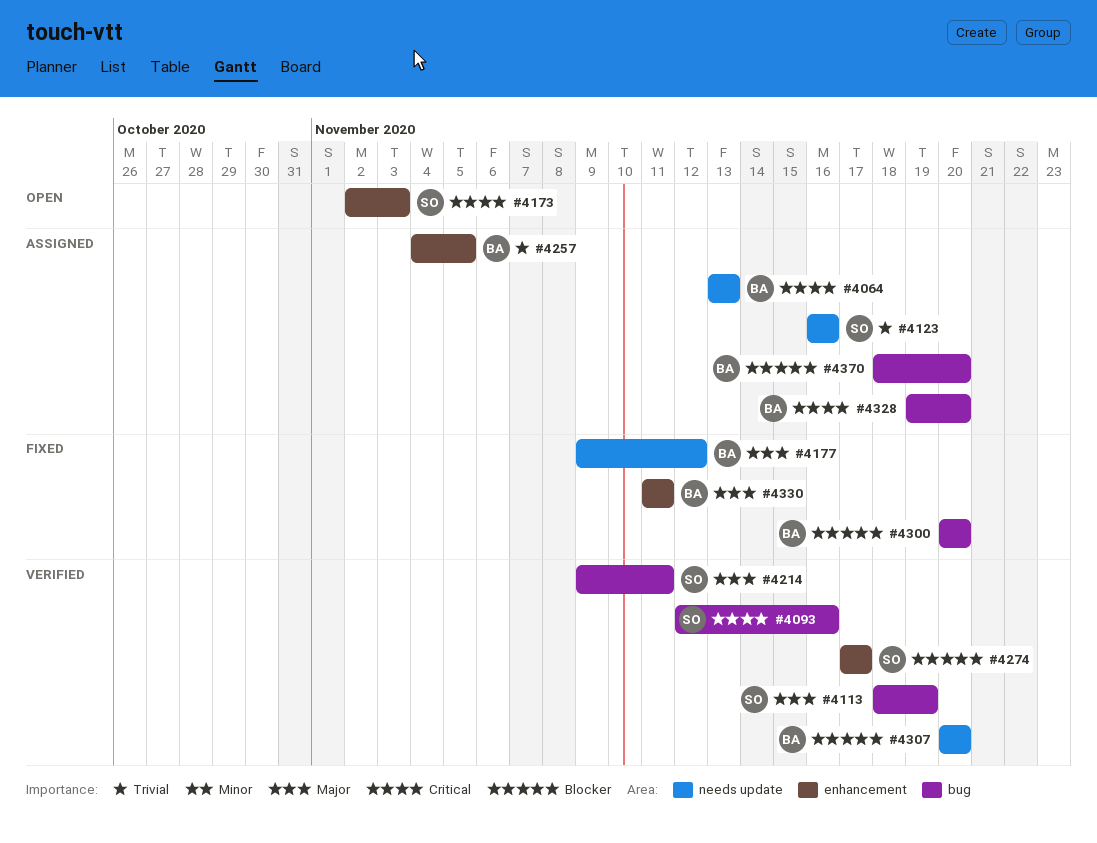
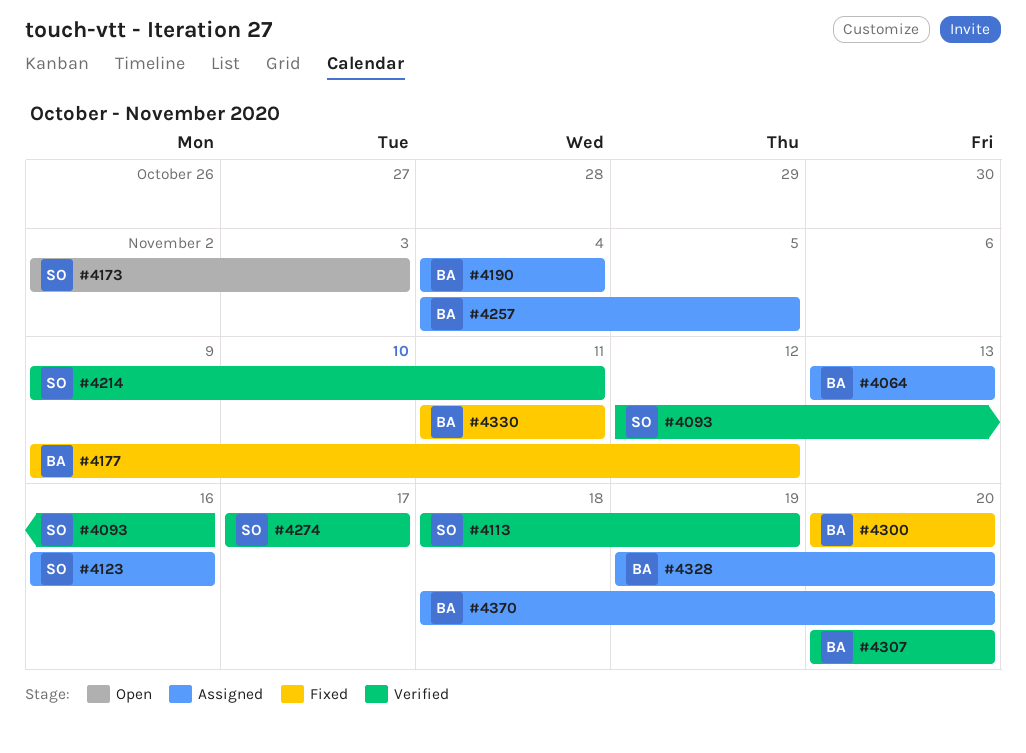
#4190: none -> present

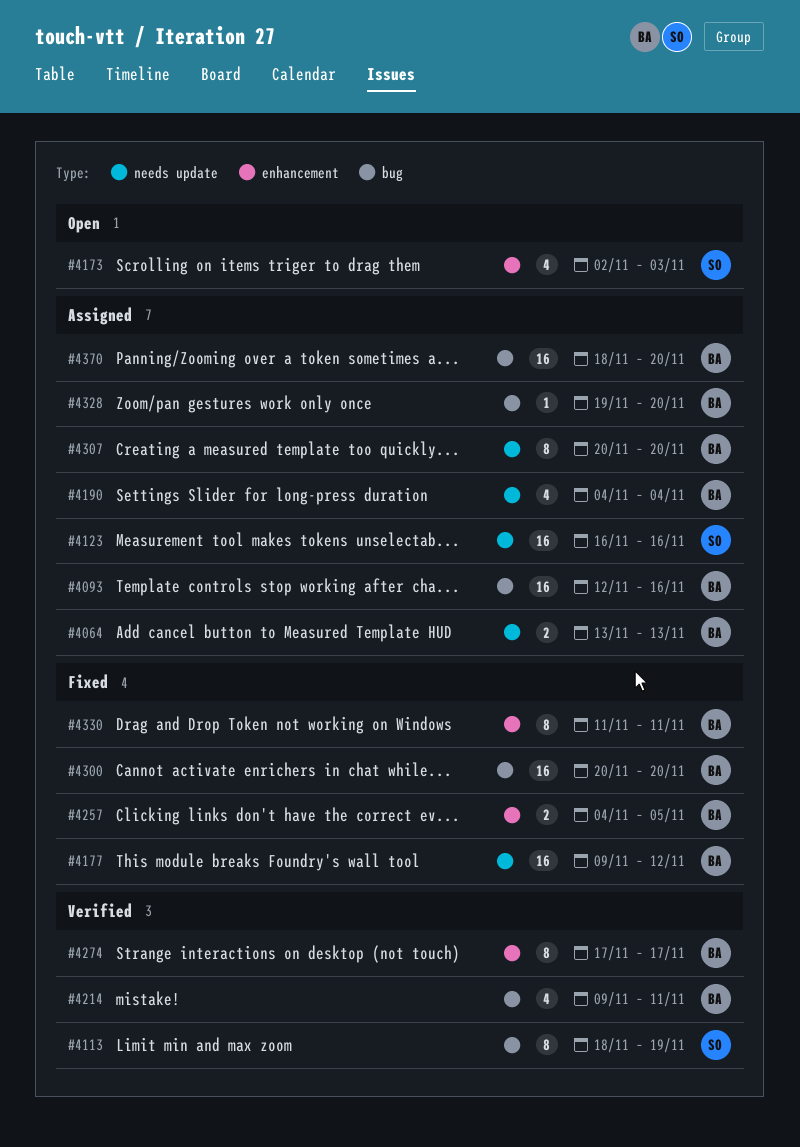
#4093, status: Verified -> Assigned
#4093, owner: SO -> BA
#4214, owner: SO -> BA
#4257, status: Assigned -> Fixed
#4274, owner: SO -> BA
#4307, status: Verified -> Assigned

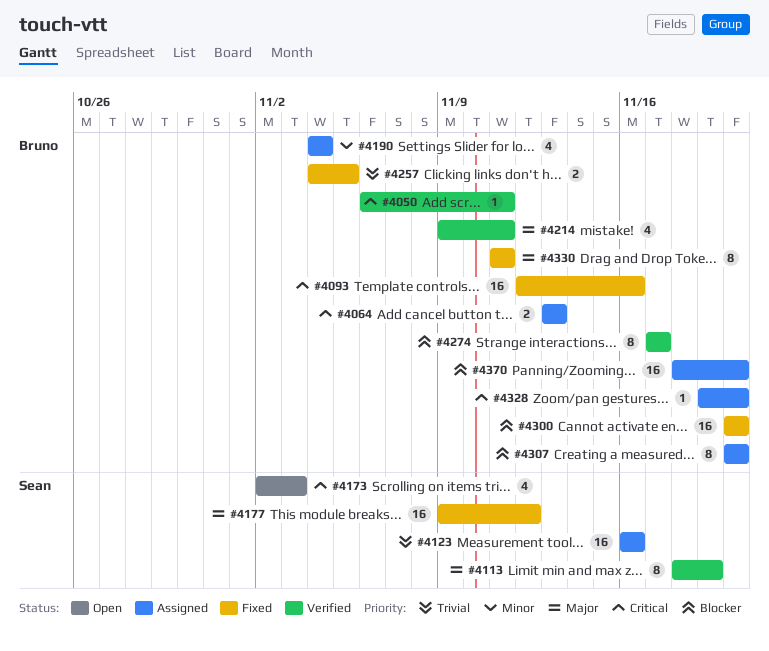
#4050: none -> present
#4093, status: Assigned -> Fixed
#4177, owner: Bruno -> Sean

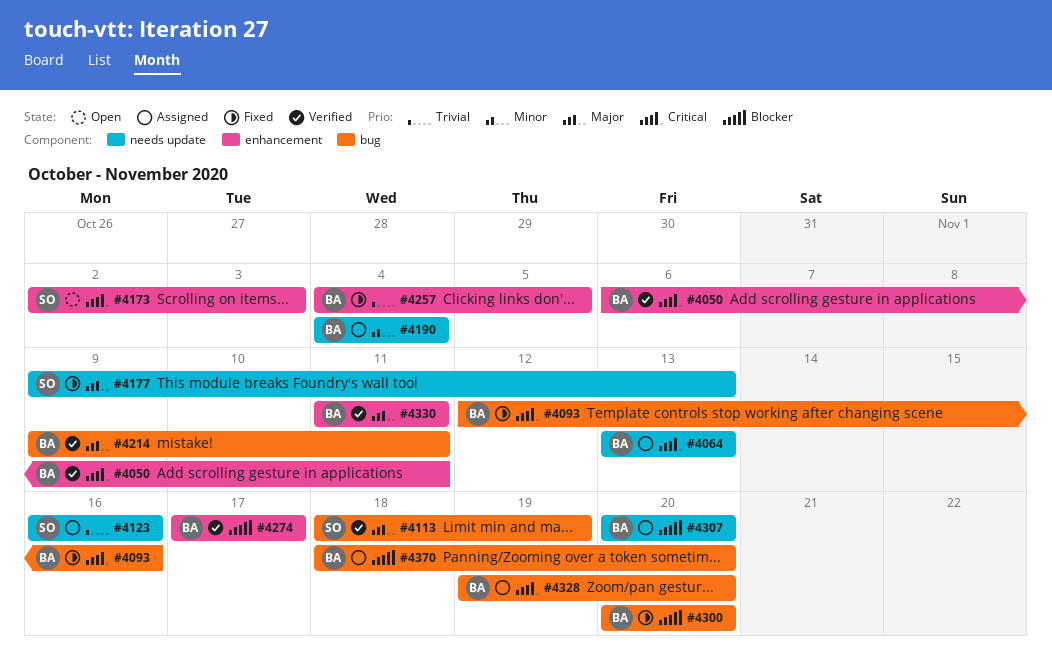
#4177, due: Nov 12 -> Nov 13
#4330, status: Fixed -> Verified

